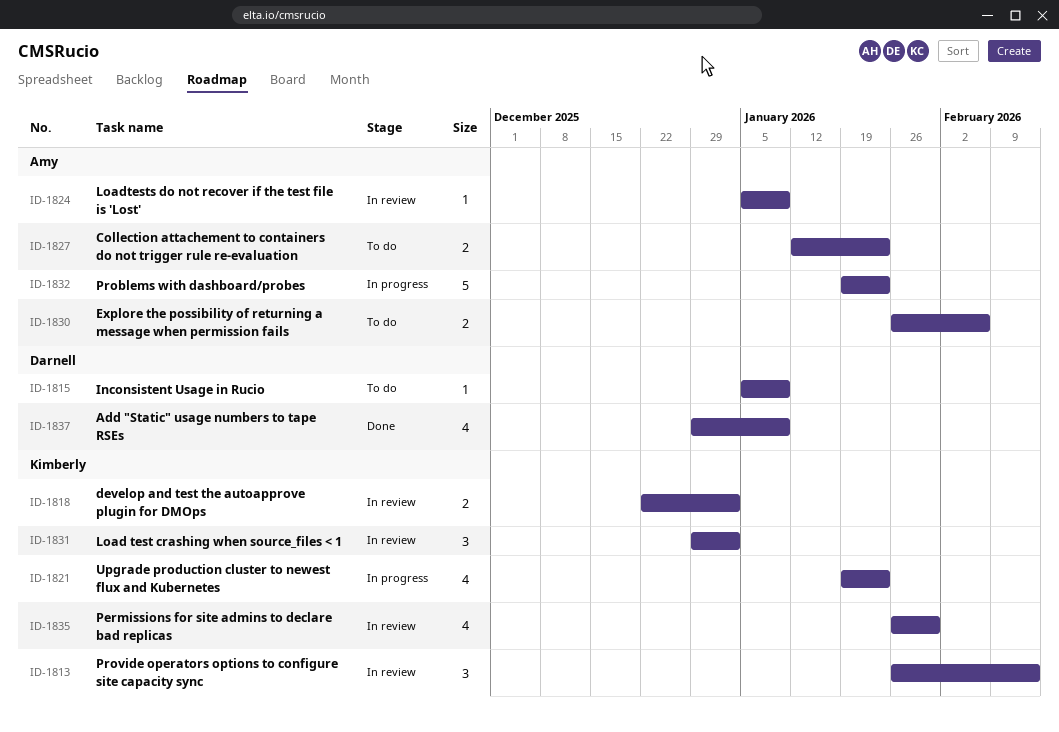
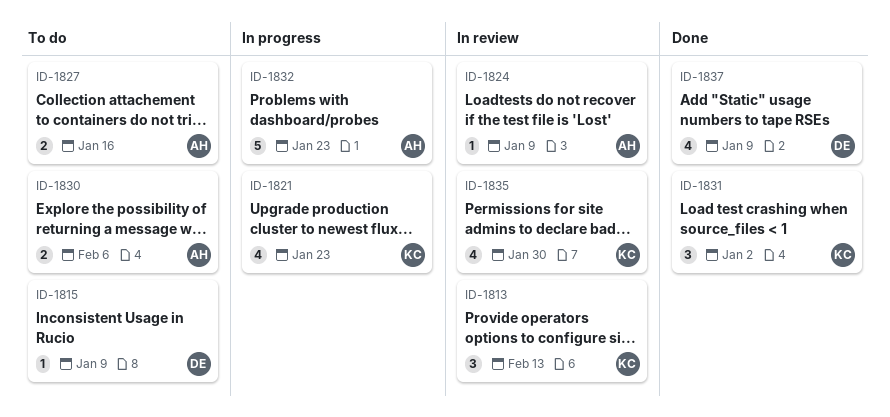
ID-1818: present -> none
ID-1827, due: Jan 23 -> Jan 16
ID-1831, status: In review -> Done

